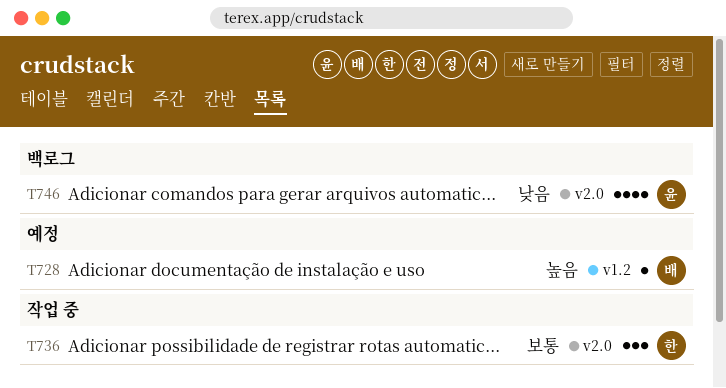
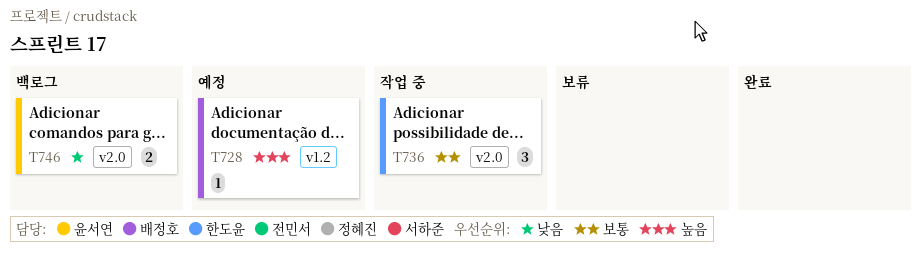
T746, estimate: 4 -> 2

